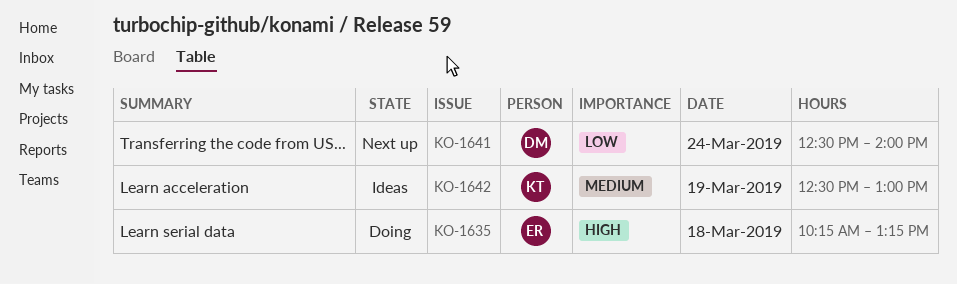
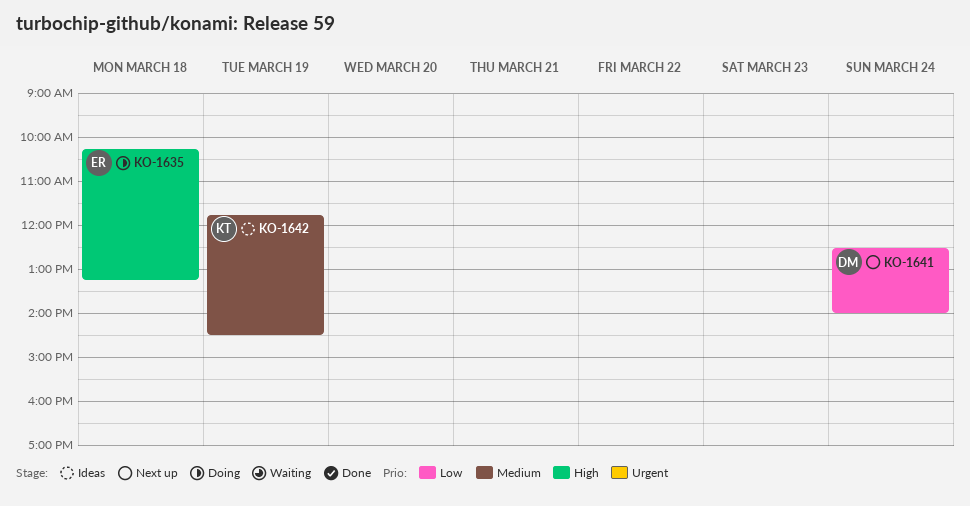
KO-1642, begins: 12:30 -> 11:45
KO-1642, ends: 13:00 -> 14:30

